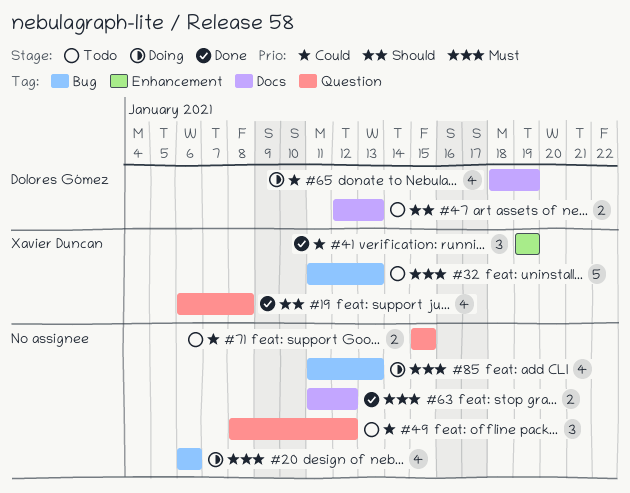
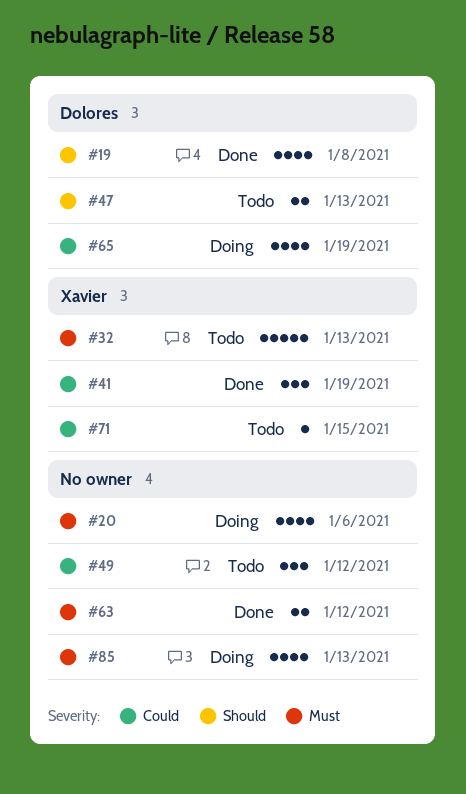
#19, owner: Xavier Duncan -> Dolores Gómez
#71, owner: none -> Xavier Duncan
#71, estimate: 2 -> 1

